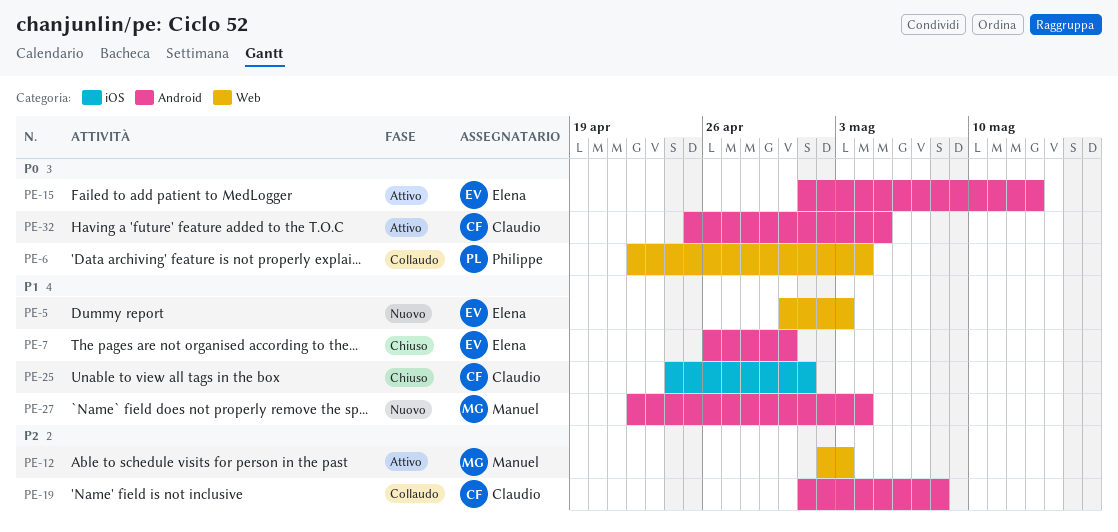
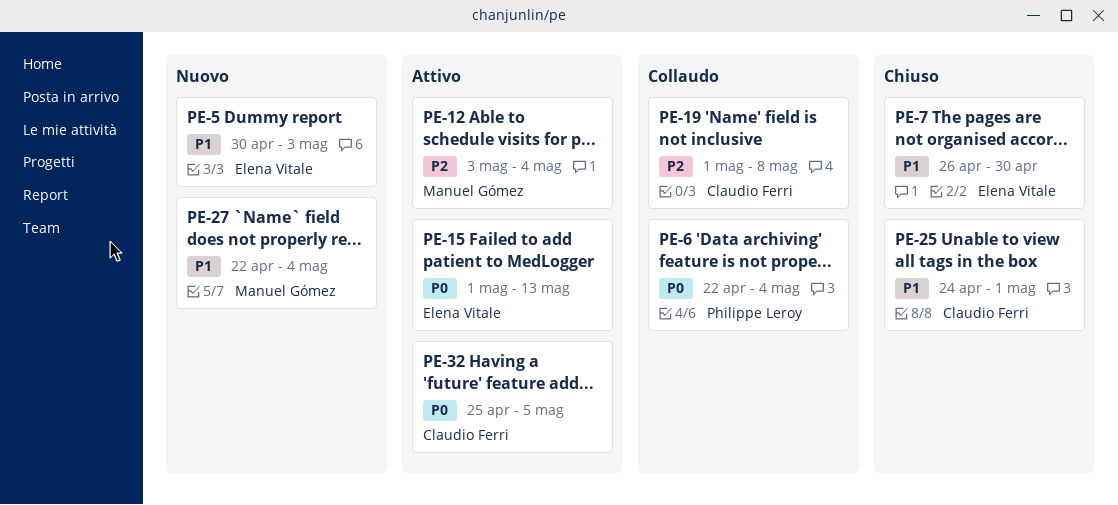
PE-12, start: May 2 -> May 3
PE-12, due: May 3 -> May 4

